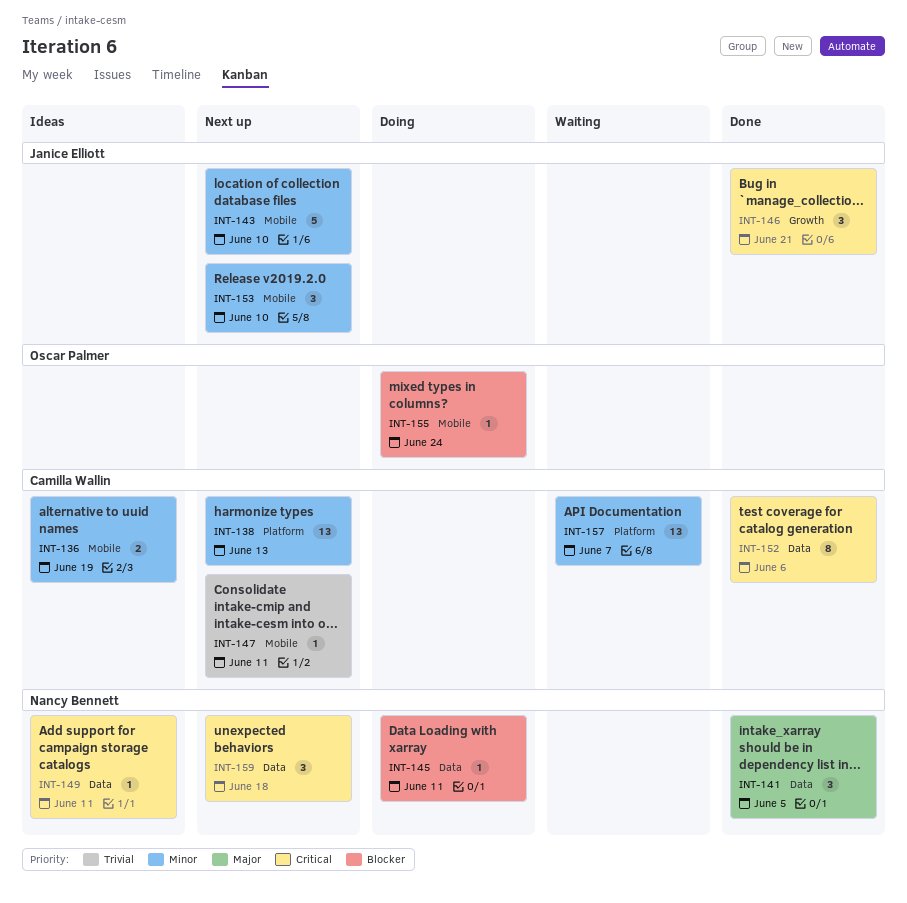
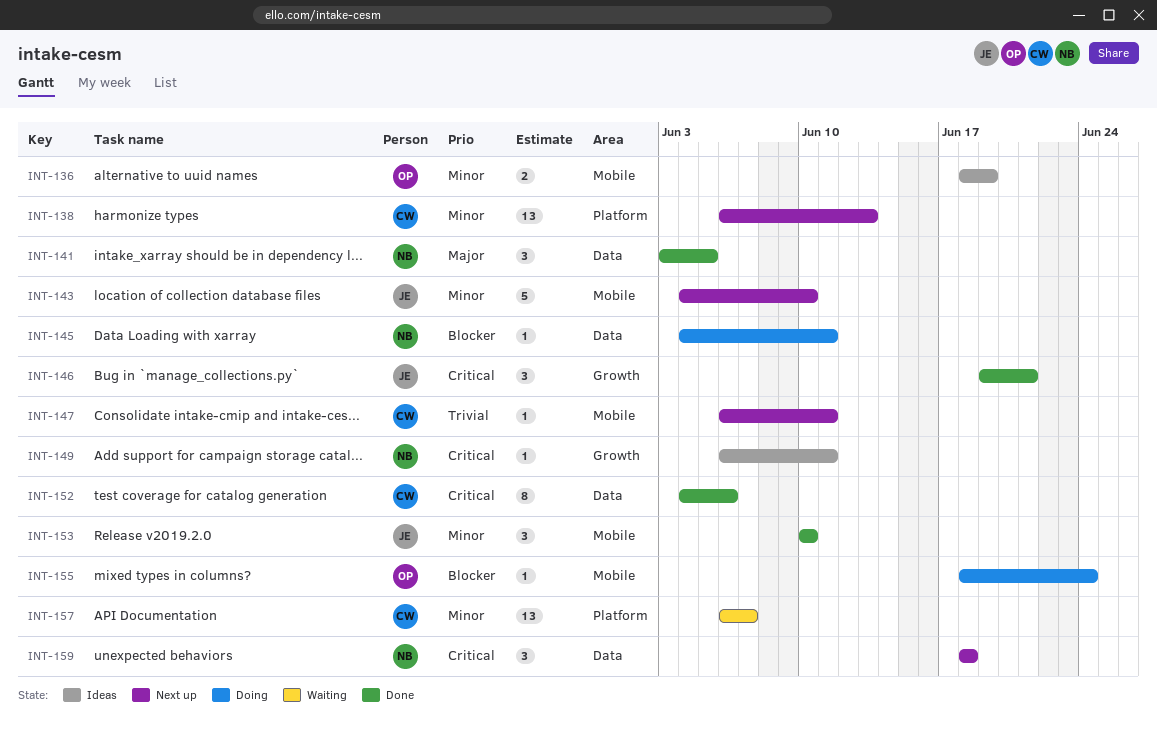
INT-136, owner: Camilla Wallin -> Oscar Palmer
INT-149, label: Data -> Growth
INT-153, status: Next up -> Done

